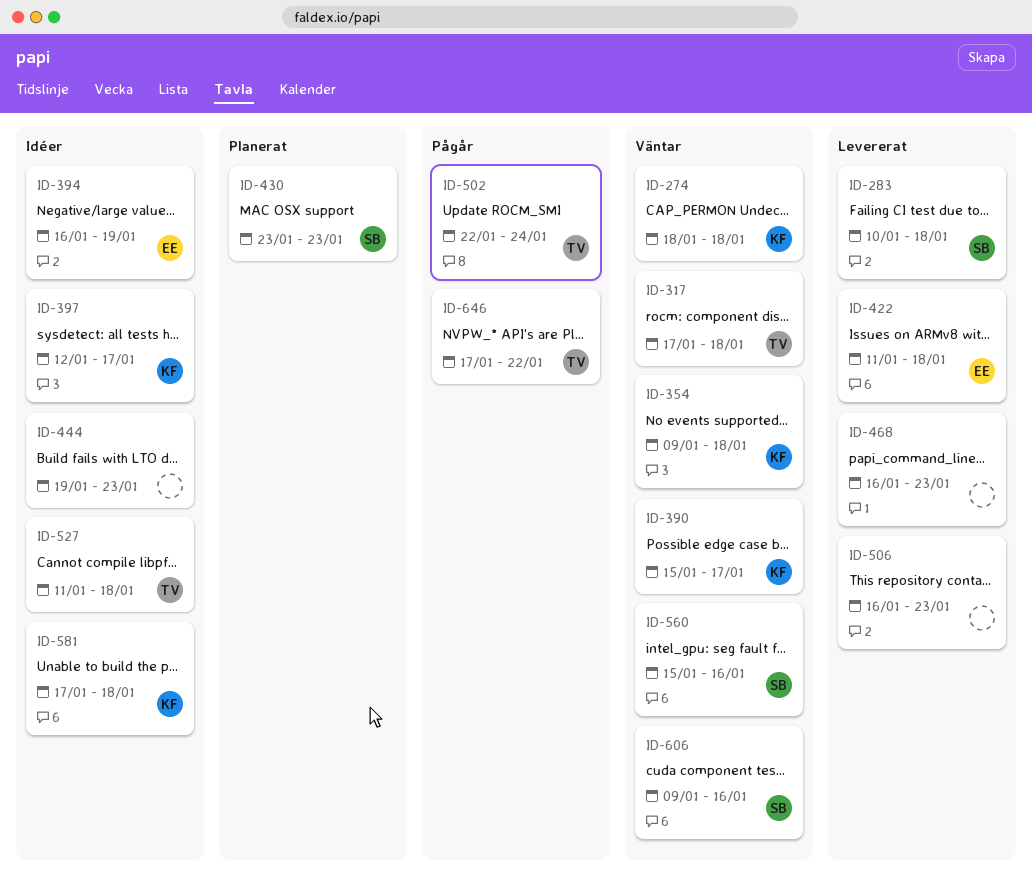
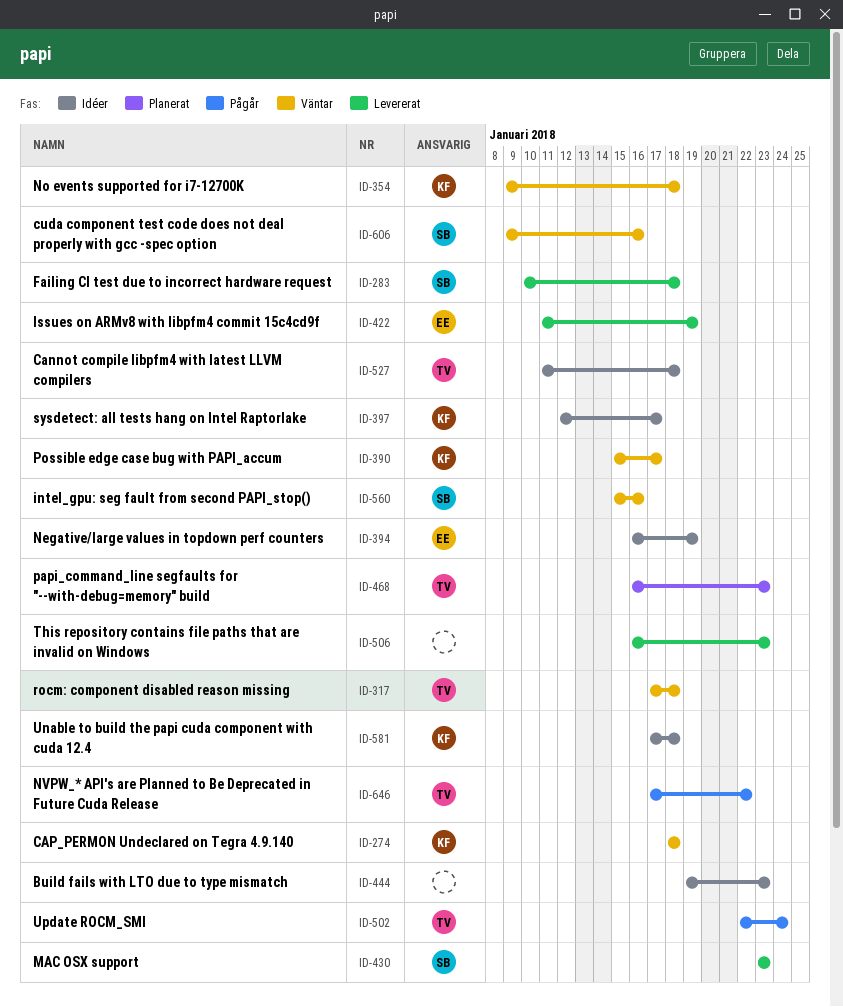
ID-422, due: Jan 18 -> Jan 19
ID-430, status: Planerat -> Levererat
ID-468, status: Levererat -> Planerat
ID-468, owner: none -> TV

